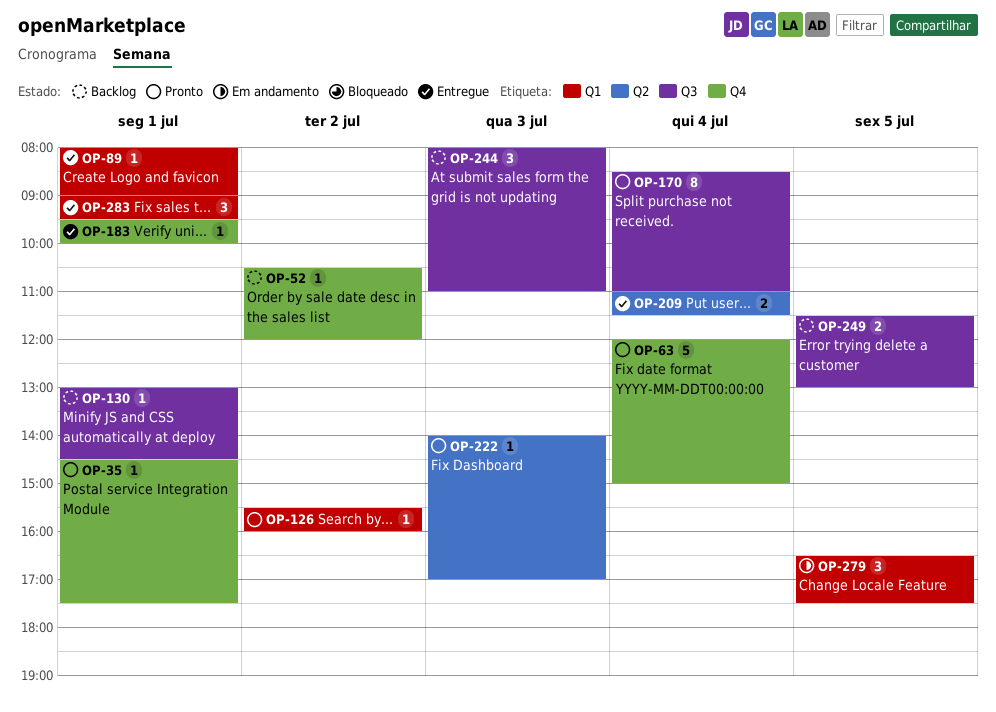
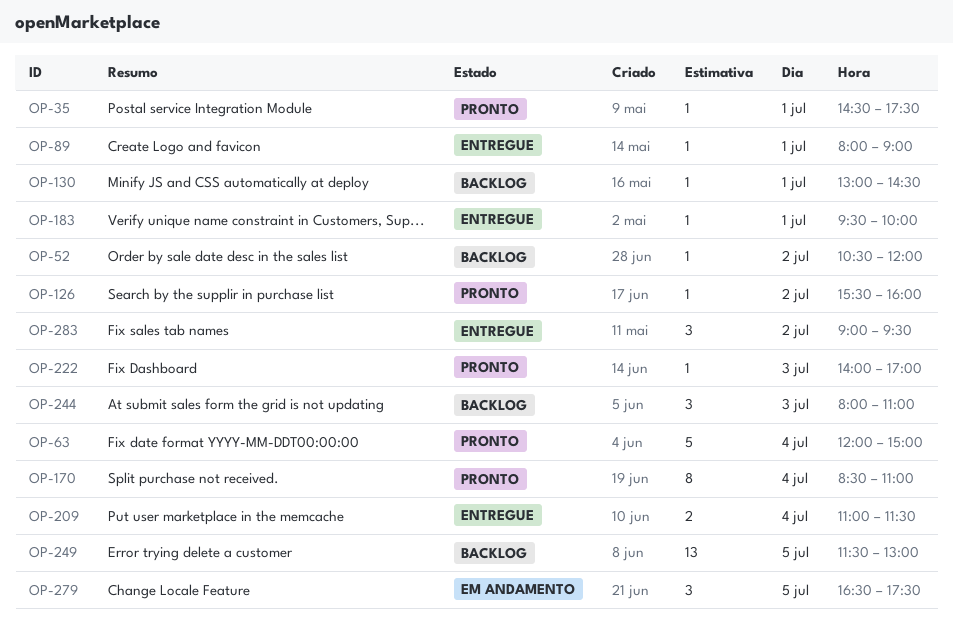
OP-249, estimate: 2 -> 13
OP-283, day: Jul 1 -> Jul 2

